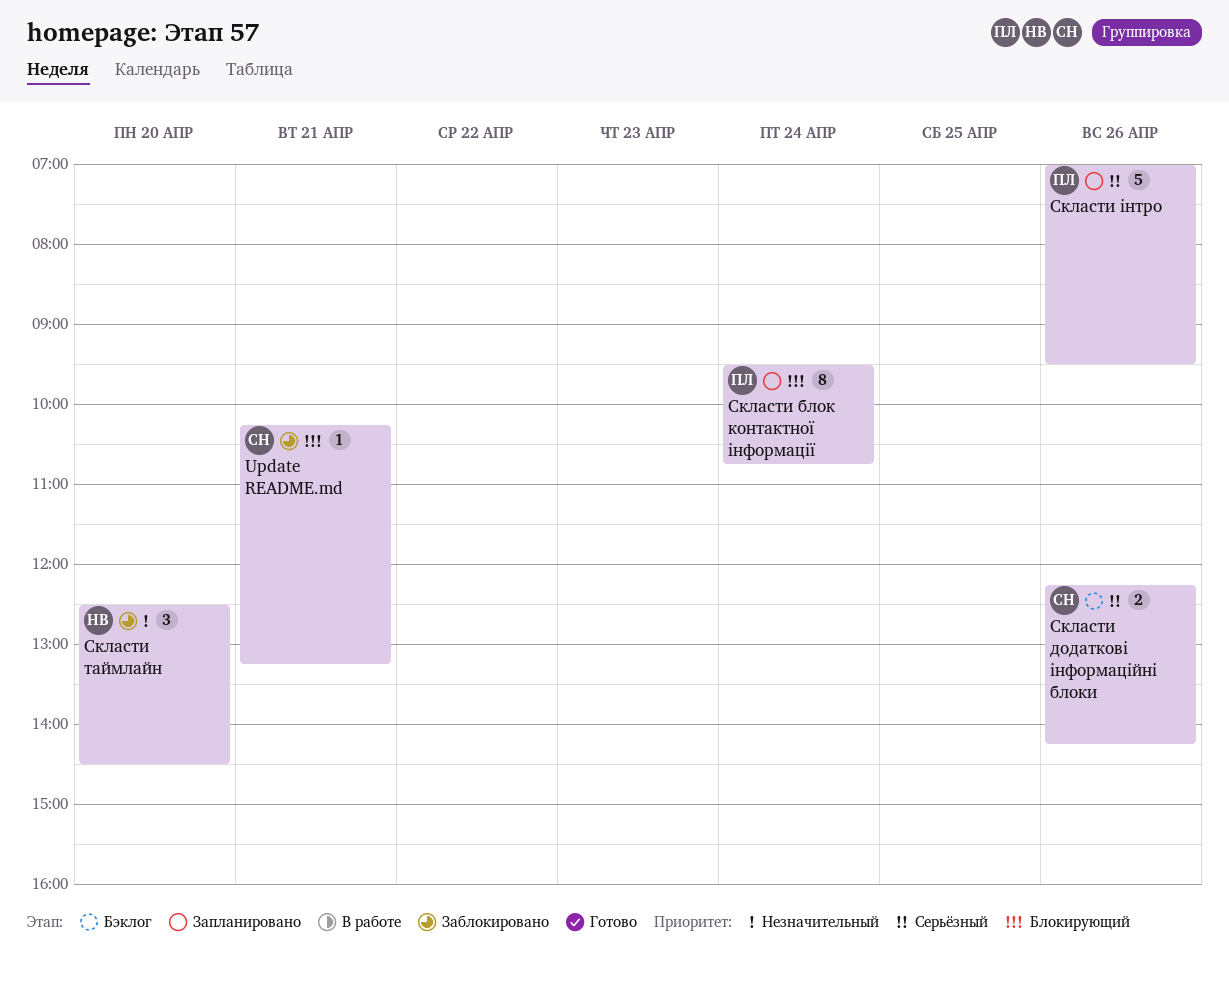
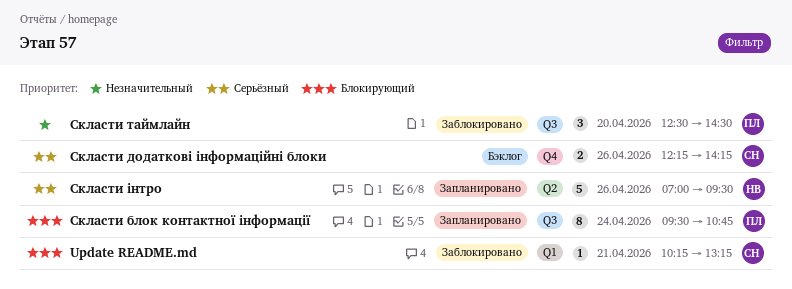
Скласти таймлайн, owner: НВ -> ПЛ
Скласти інтро, owner: ПЛ -> НВ

